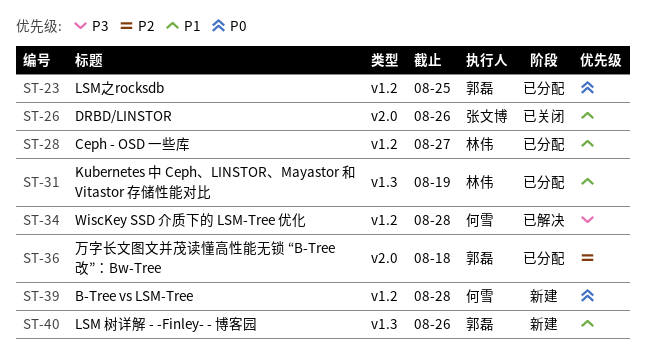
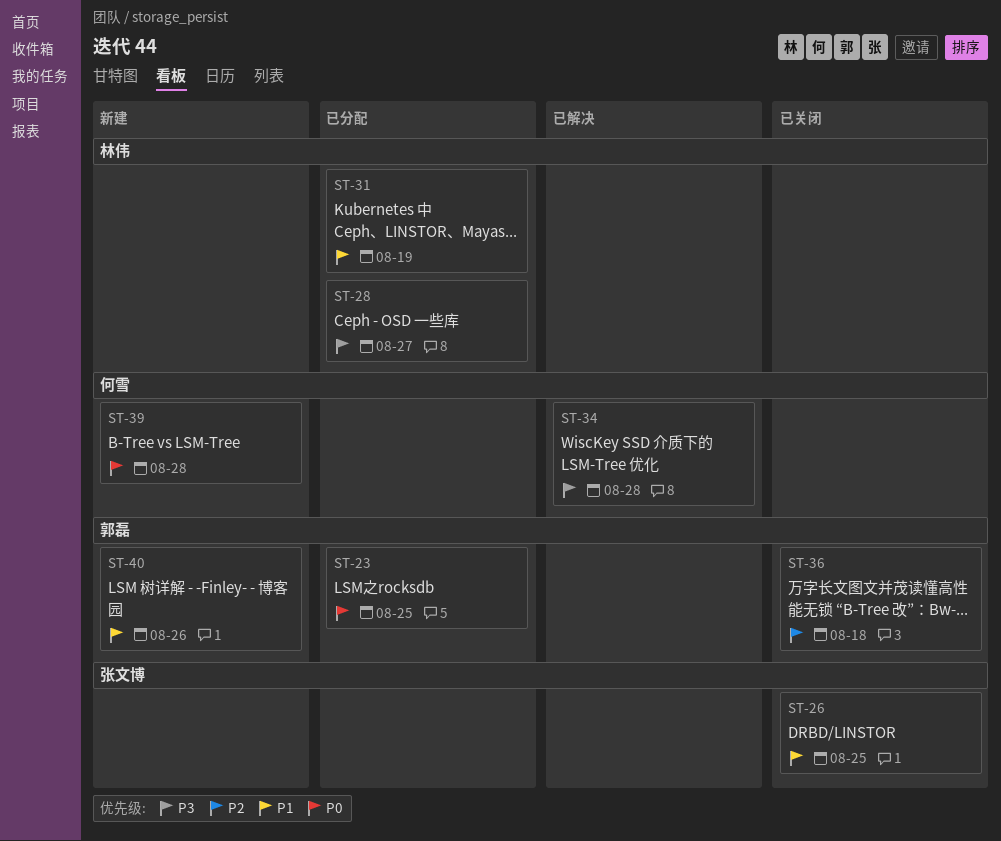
ST-26, due: Aug 26 -> Aug 25
ST-28, priority: P1 -> P3
ST-36, status: 已分配 -> 已关闭

